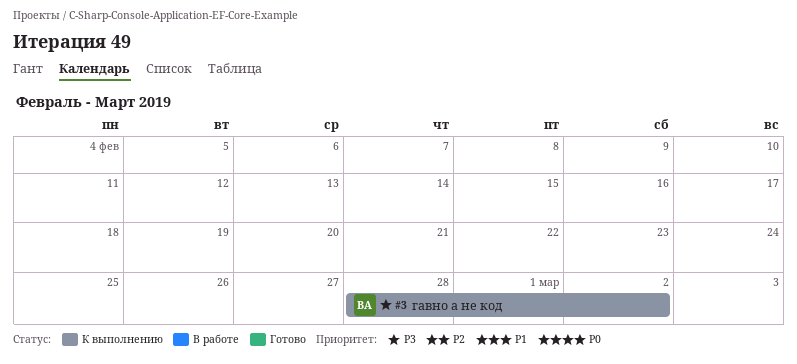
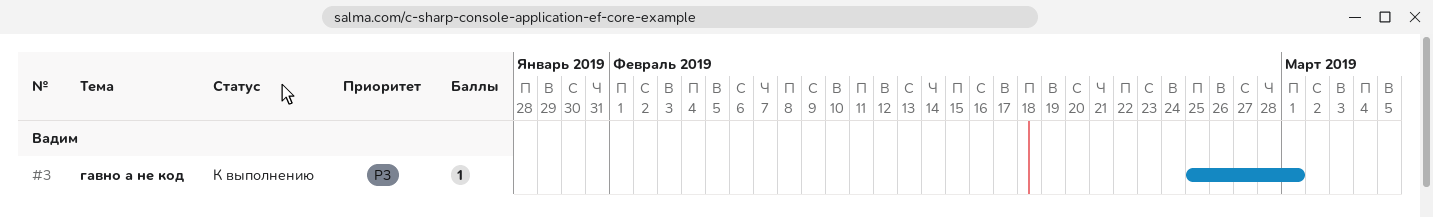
#3, start: Feb 28 -> Feb 25
#3, due: Mar 2 -> Mar 1

